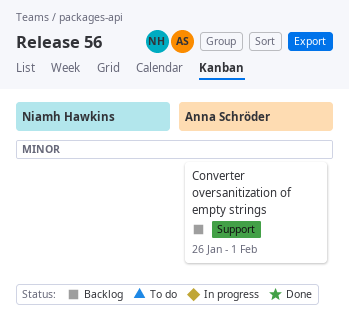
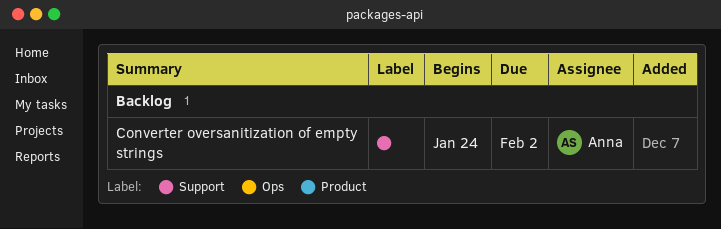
Converter oversanitization of empty strings, start: Jan 26 -> Jan 24
Converter oversanitization of empty strings, due: Feb 1 -> Feb 2

